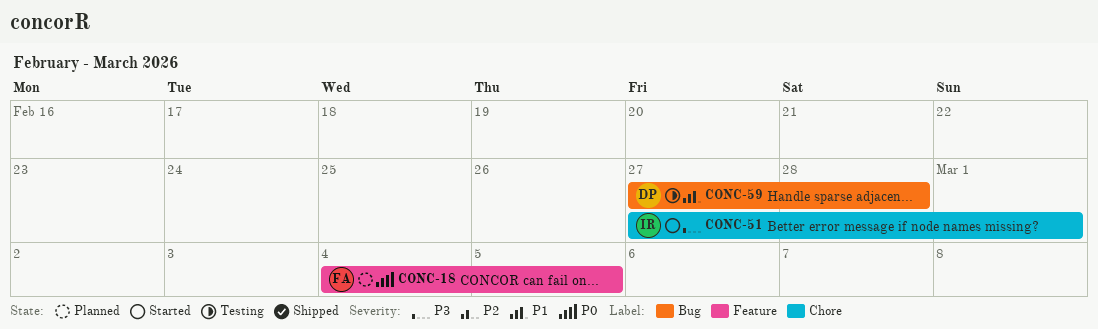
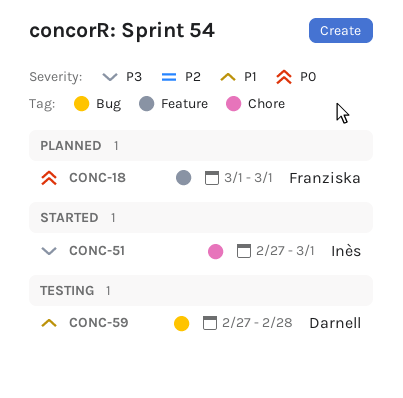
CONC-18, start: Mar 4 -> Mar 1
CONC-18, due: Mar 5 -> Mar 1

